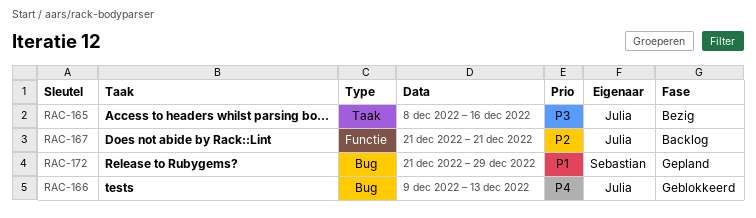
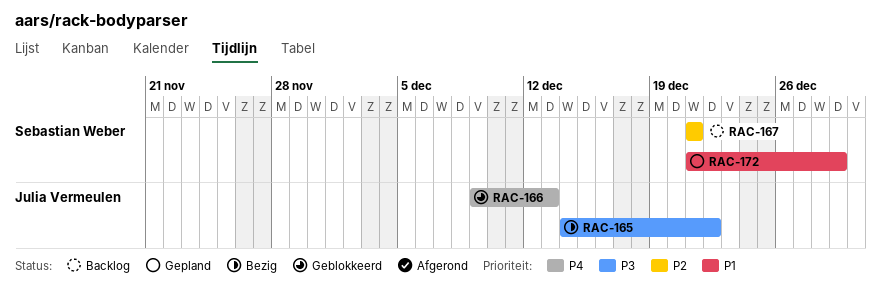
RAC-165, start: Dec 8 -> Dec 14
RAC-165, due: Dec 16 -> Dec 22
RAC-167, owner: Julia Vermeulen -> Sebastian Weber

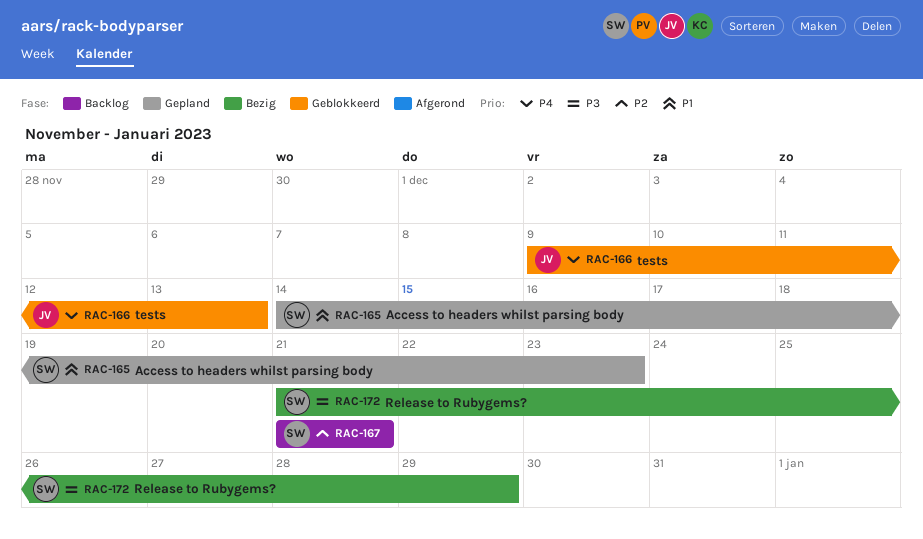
RAC-165, status: Bezig -> Gepland
RAC-165, owner: Julia Vermeulen -> Sebastian Weber
RAC-165, priority: P3 -> P1
RAC-165, due: Dec 22 -> Dec 23
RAC-172, status: Gepland -> Bezig
RAC-172, priority: P1 -> P3

